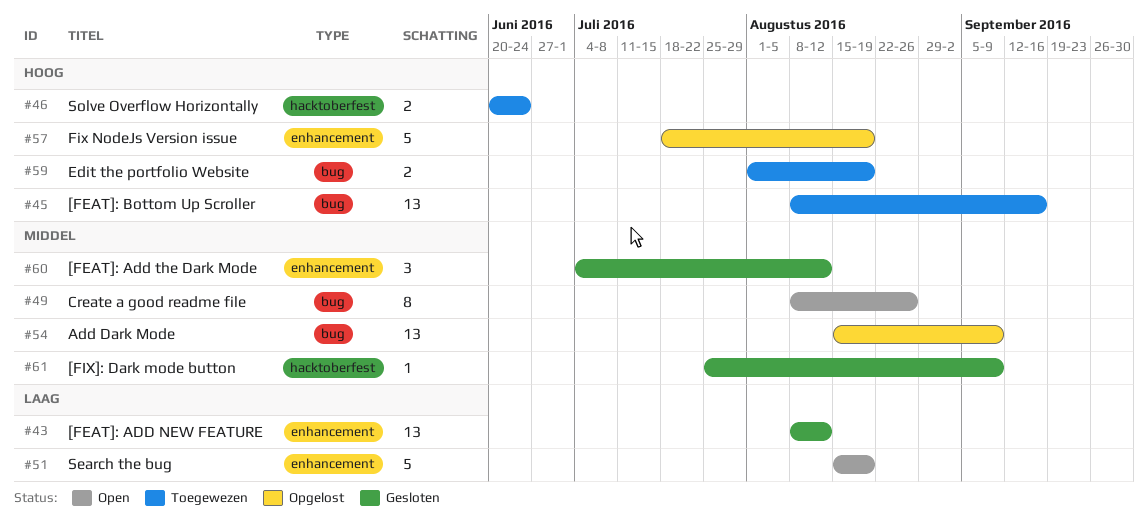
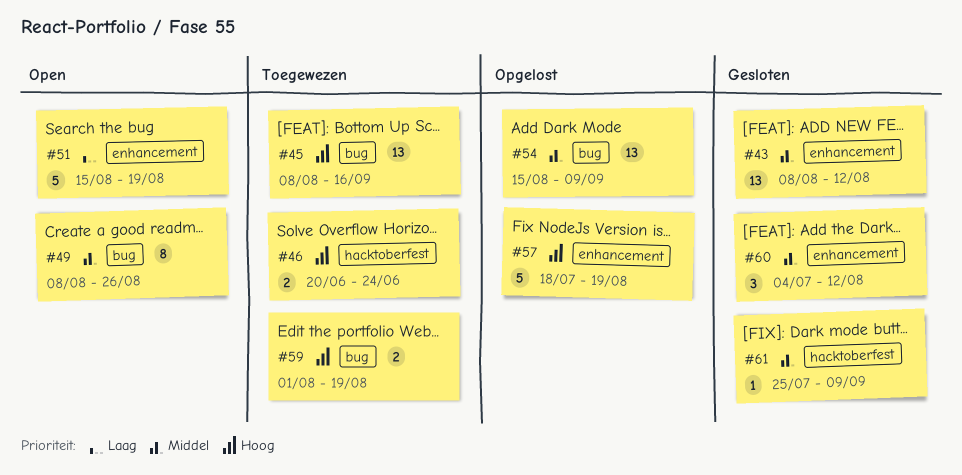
#43, priority: Laag -> Middel

